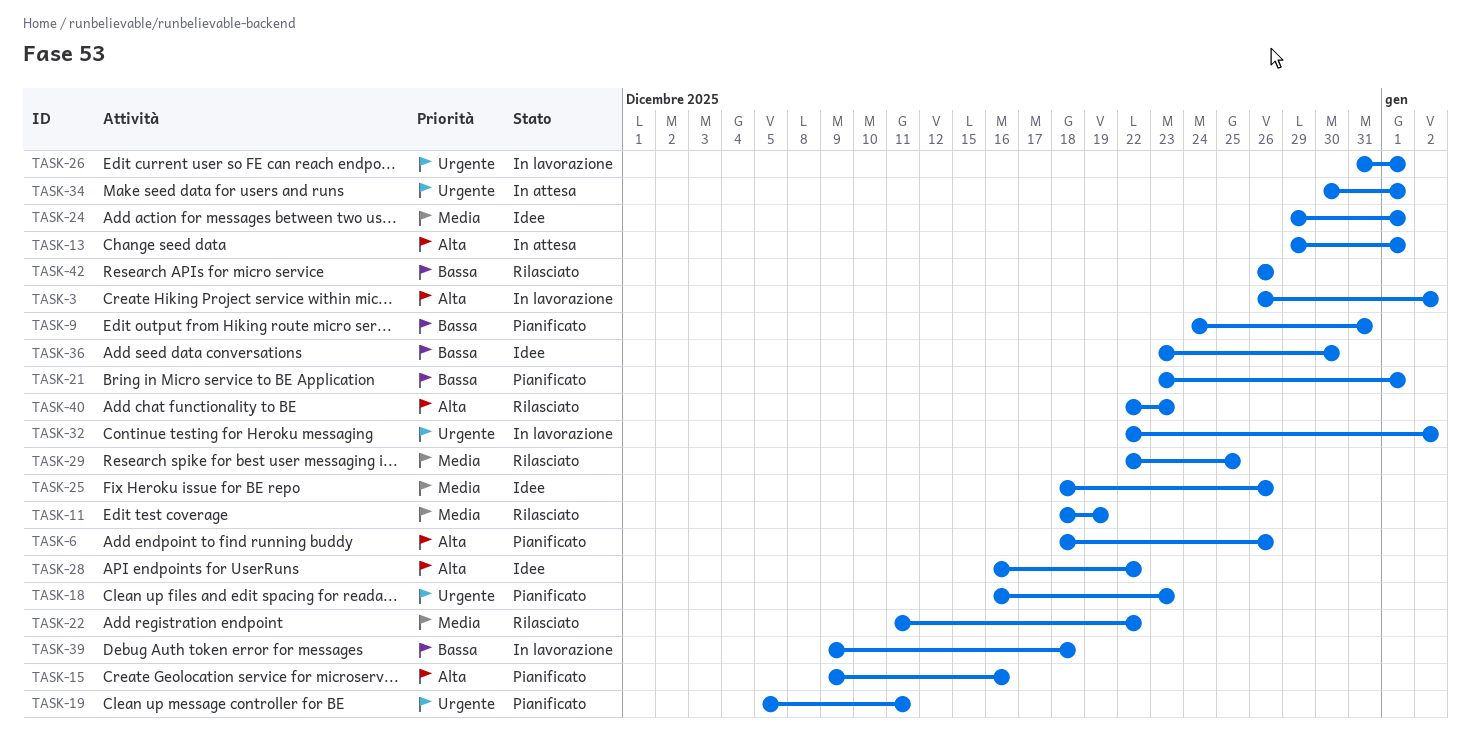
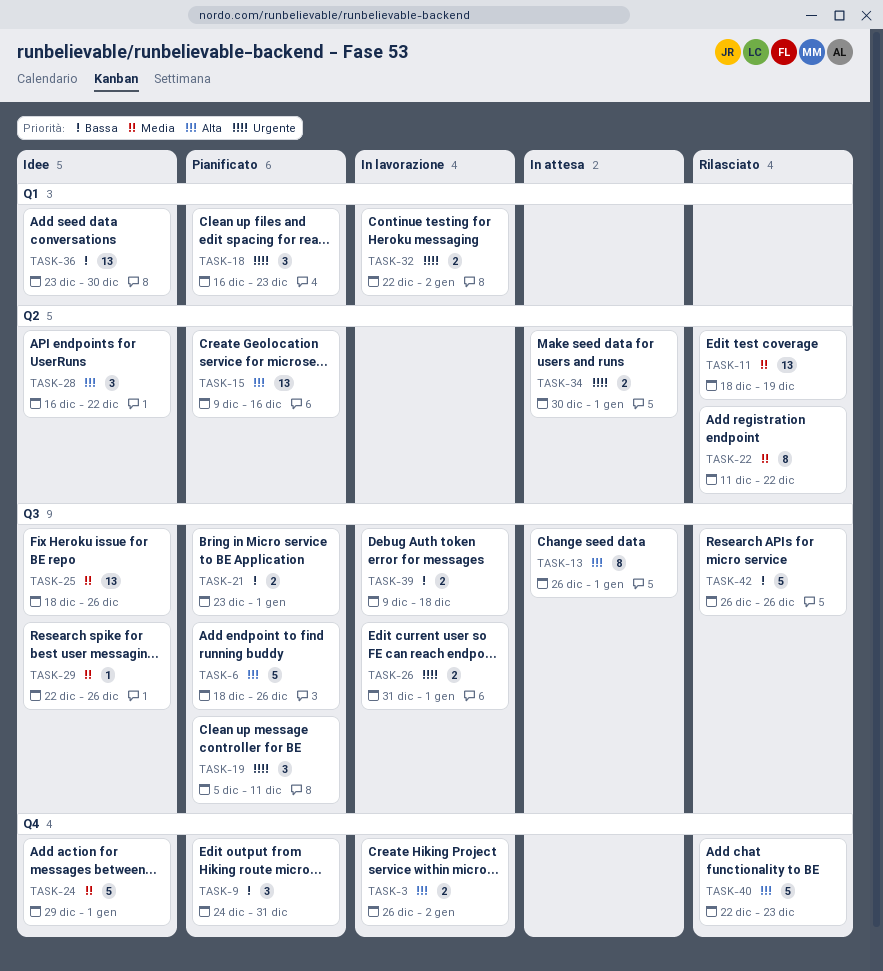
TASK-13, start: Dec 29 -> Dec 26
TASK-29, status: Rilasciato -> Idee
TASK-29, due: Dec 25 -> Dec 26

